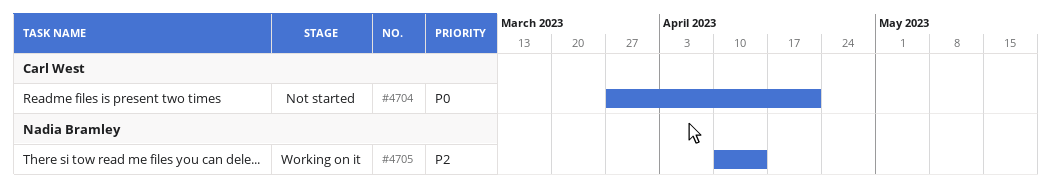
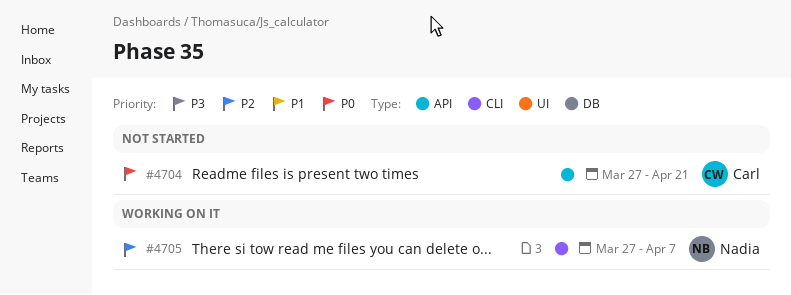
#4705, start: Apr 10 -> Mar 27
#4705, due: Apr 14 -> Apr 7

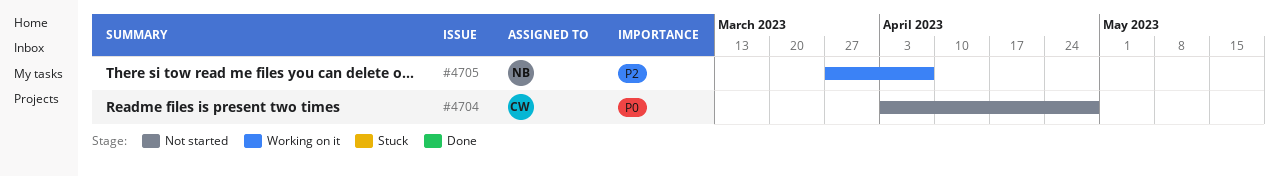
#4704, start: Mar 27 -> Apr 3
#4704, due: Apr 21 -> Apr 28

